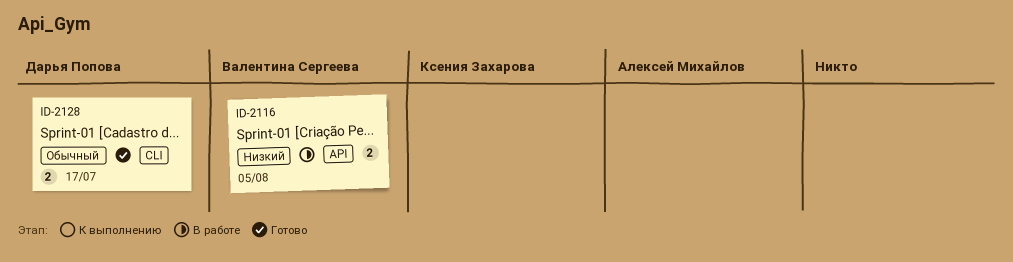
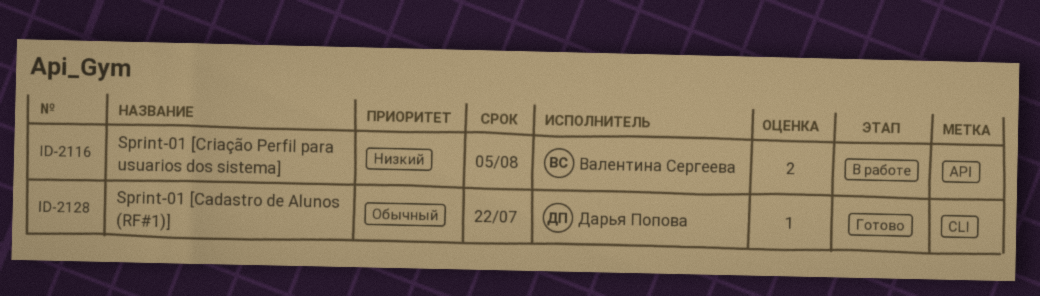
ID-2128, estimate: 2 -> 1
ID-2128, due: Jul 17 -> Jul 22

